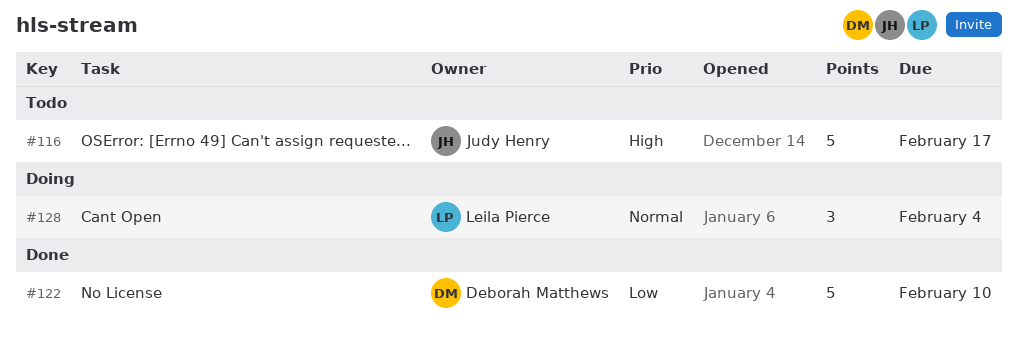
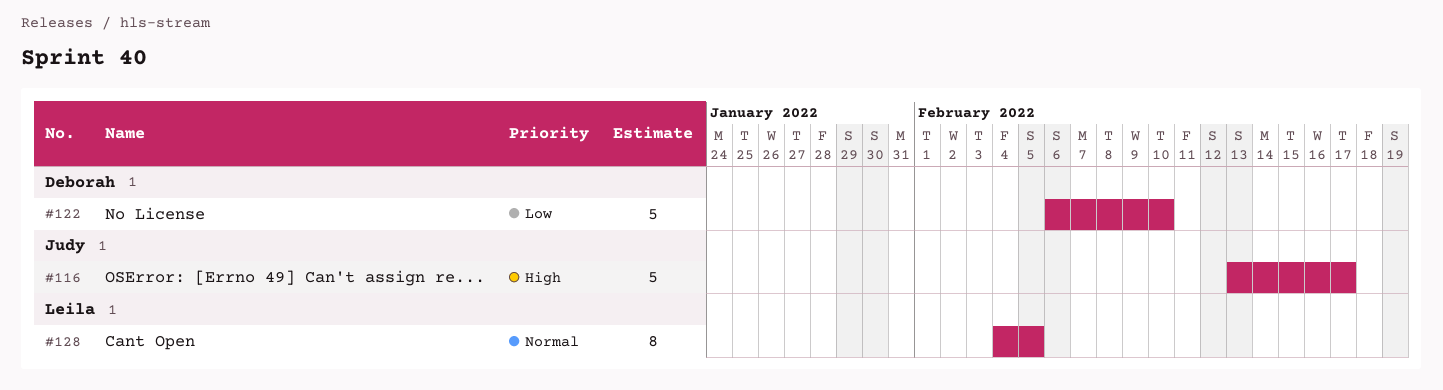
#128, estimate: 3 -> 8
#128, due: Feb 4 -> Feb 5

